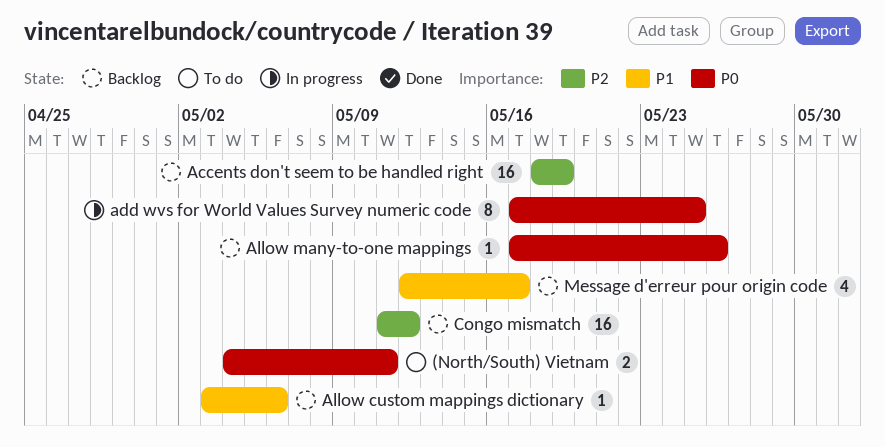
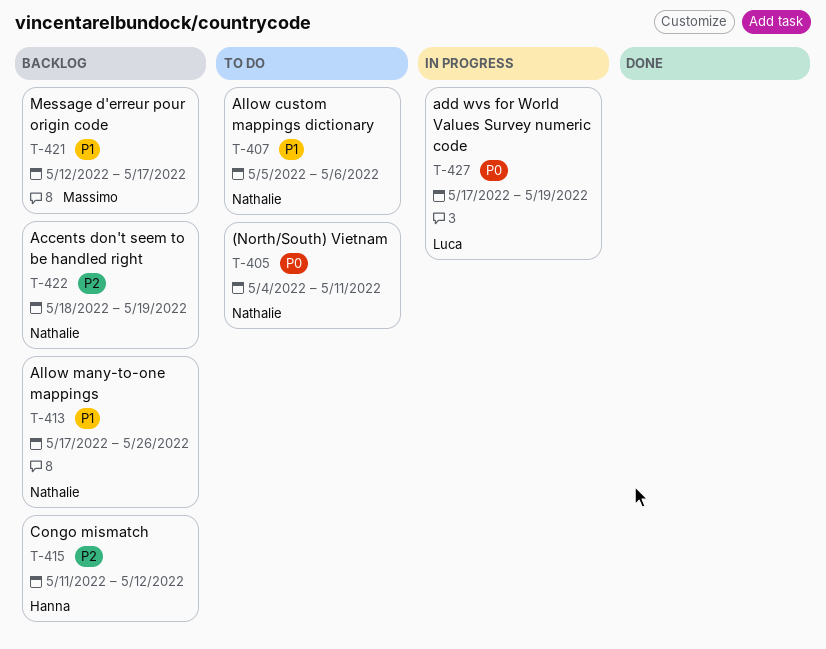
add wvs for World Values Survey numeric code, due: May 25 -> May 19
Allow custom mappings dictionary, status: Backlog -> To do
Allow custom mappings dictionary, start: May 3 -> May 5
Allow many-to-one mappings, priority: P0 -> P1

